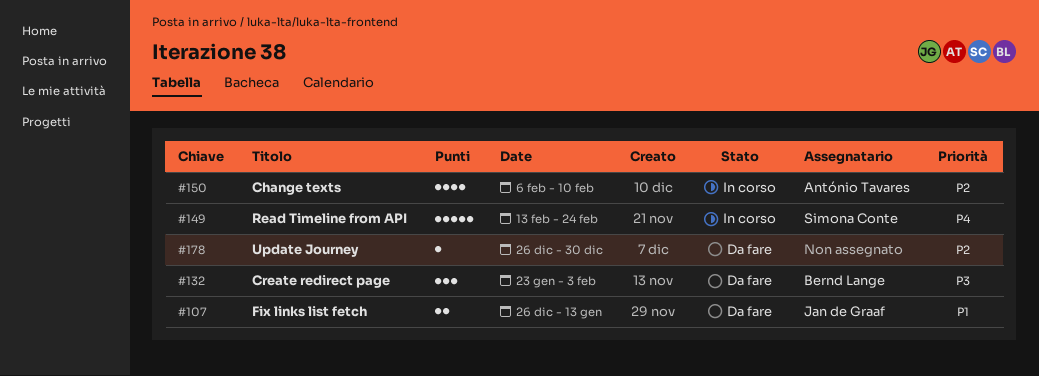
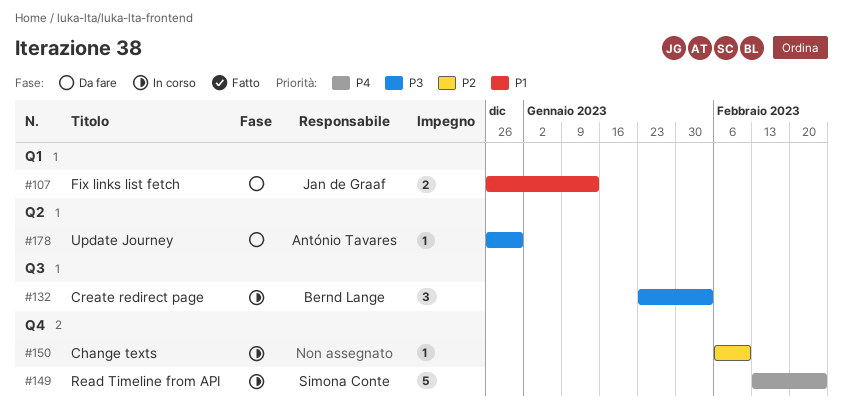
#132, status: Da fare -> In corso
#150, owner: António Tavares -> none
#150, estimate: 4 -> 1
#178, owner: none -> António Tavares
#178, priority: P2 -> P3

